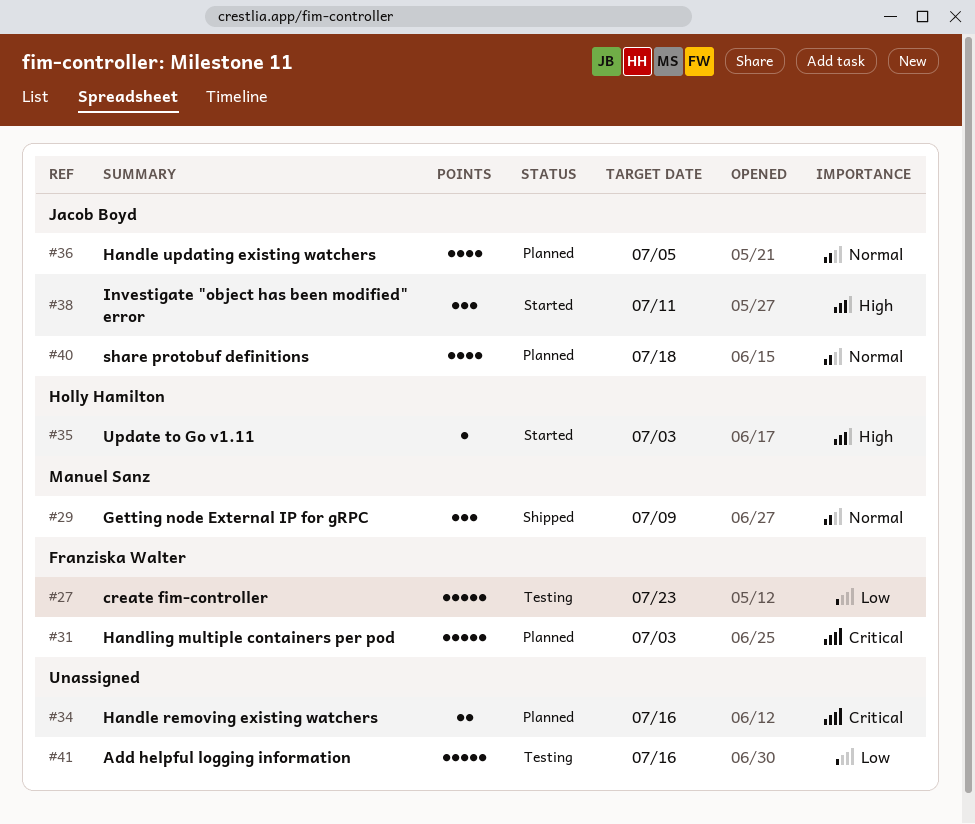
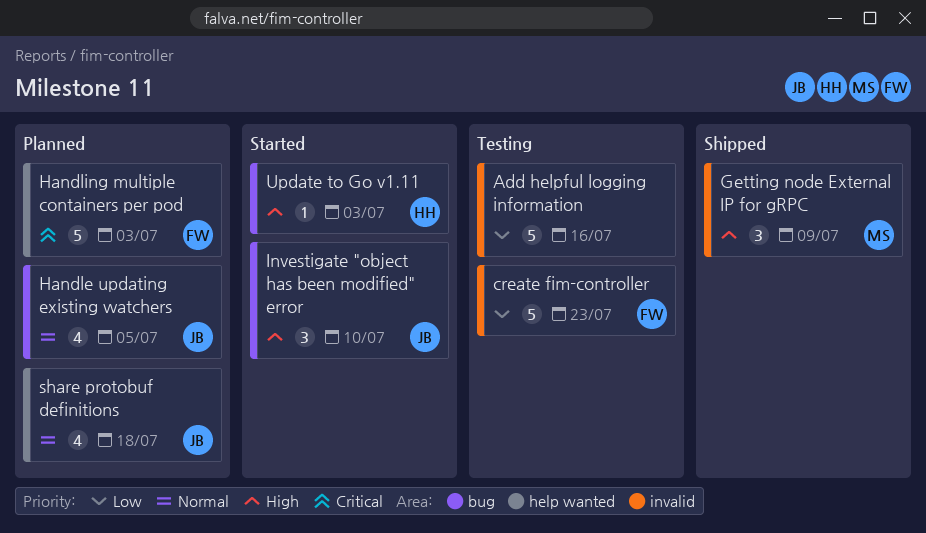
Getting node External IP for gRPC, priority: Normal -> High
Handle removing existing watchers: present -> none
Investigate "object has been modified" error, due: Jul 11 -> Jul 10

